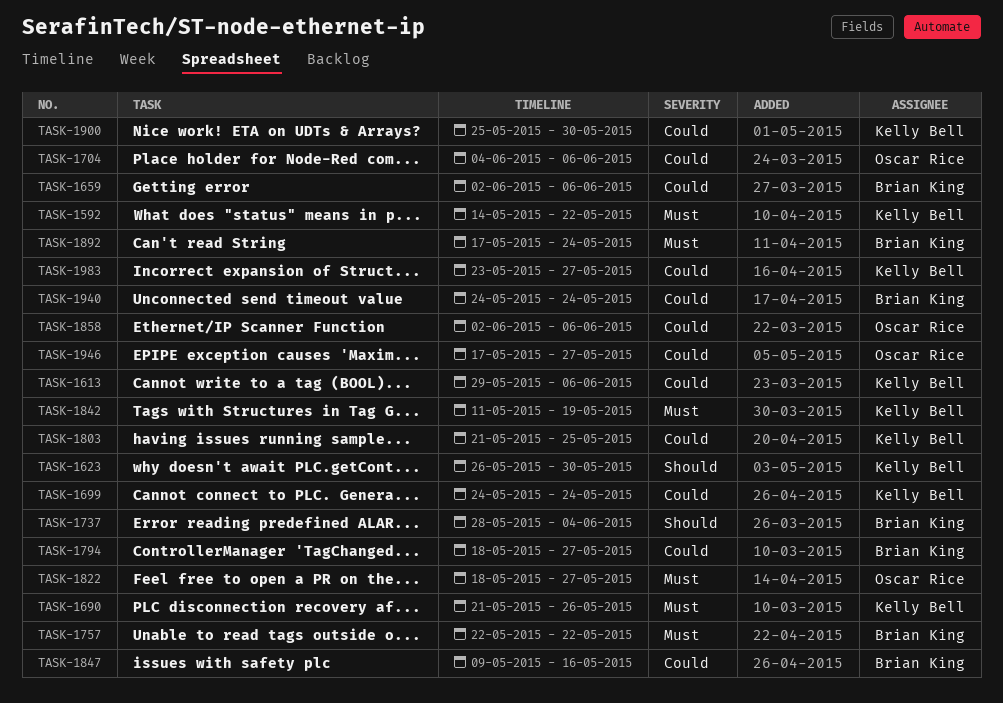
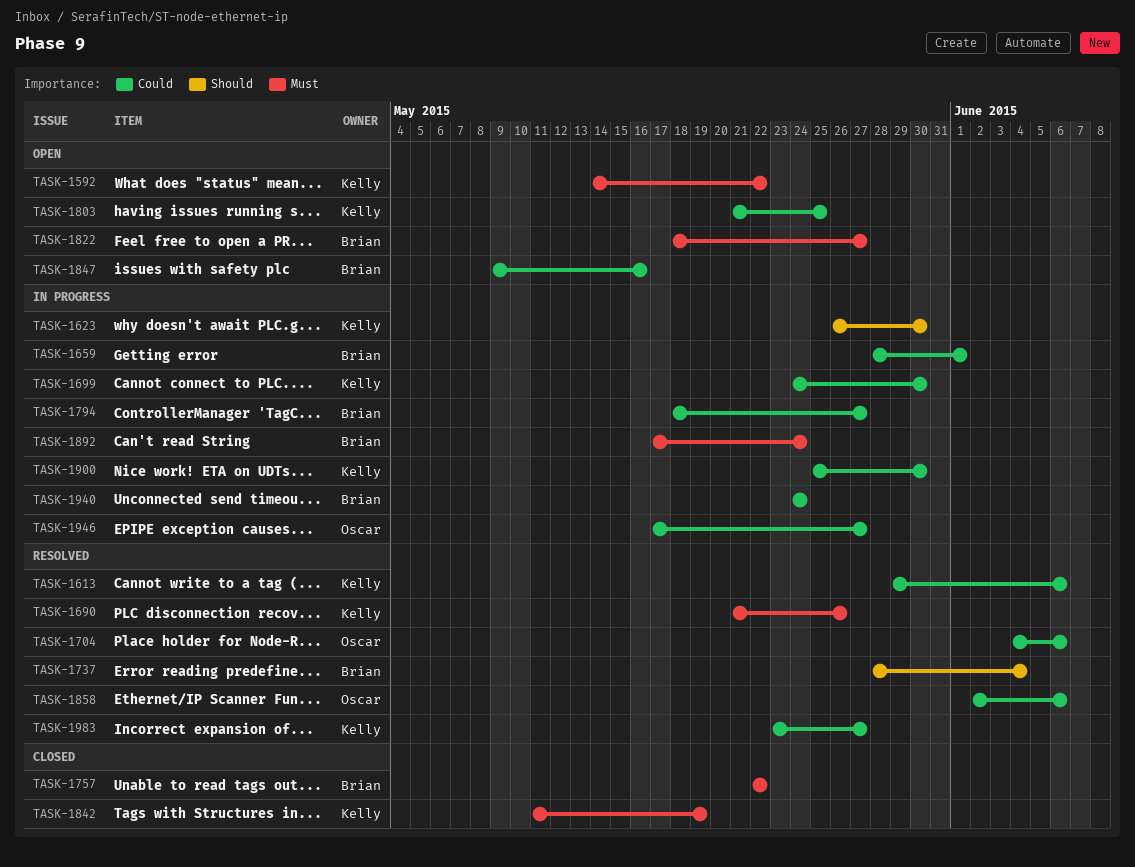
TASK-1659, start: Jun 2 -> May 28
TASK-1659, due: Jun 6 -> Jun 1
TASK-1699, due: May 24 -> May 30
TASK-1822, owner: Oscar Rice -> Brian King

